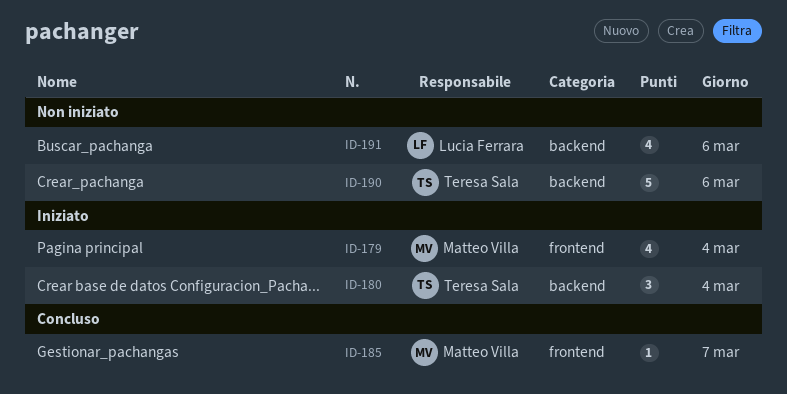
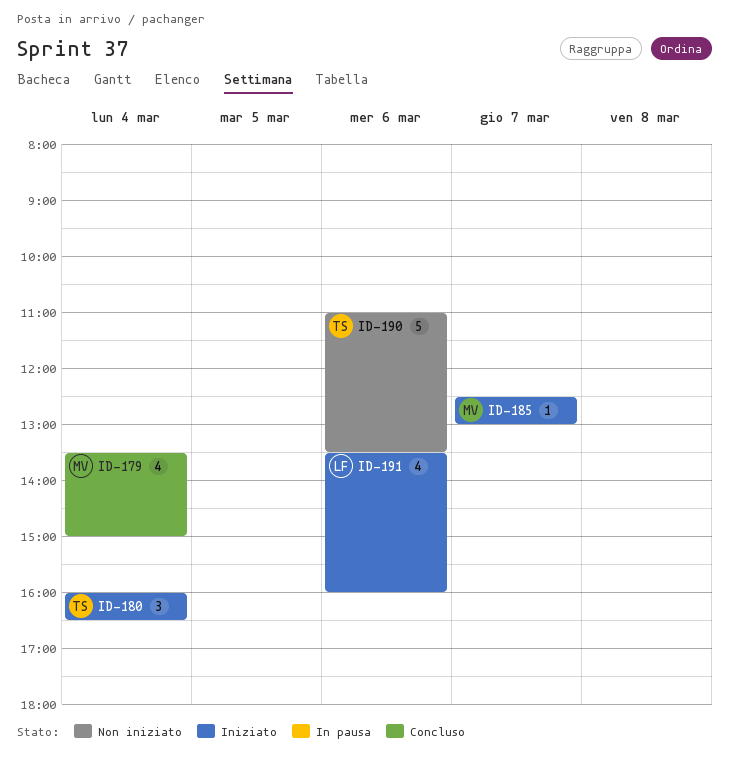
ID-179, status: Iniziato -> Concluso
ID-185, status: Concluso -> Iniziato
ID-191, status: Non iniziato -> Iniziato

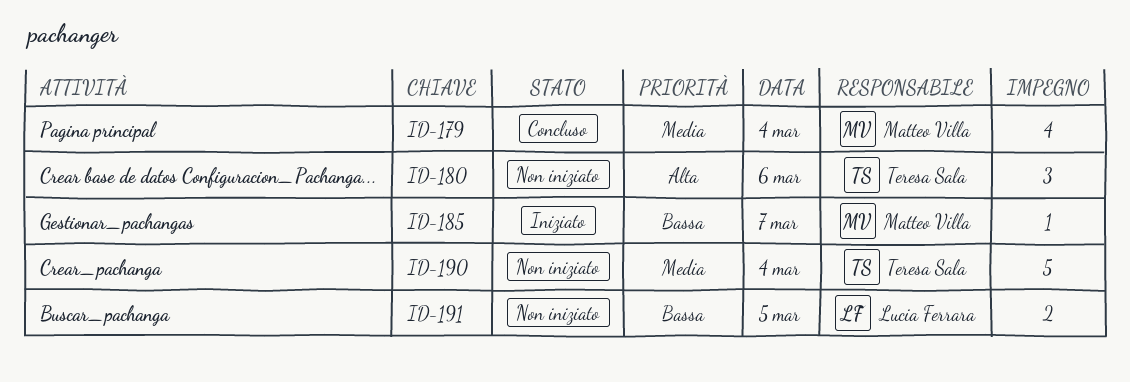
ID-180, status: Iniziato -> Non iniziato
ID-180, day: Mar 4 -> Mar 6
ID-190, day: Mar 6 -> Mar 4
ID-191, status: Iniziato -> Non iniziato
ID-191, estimate: 4 -> 2
ID-191, day: Mar 6 -> Mar 5

